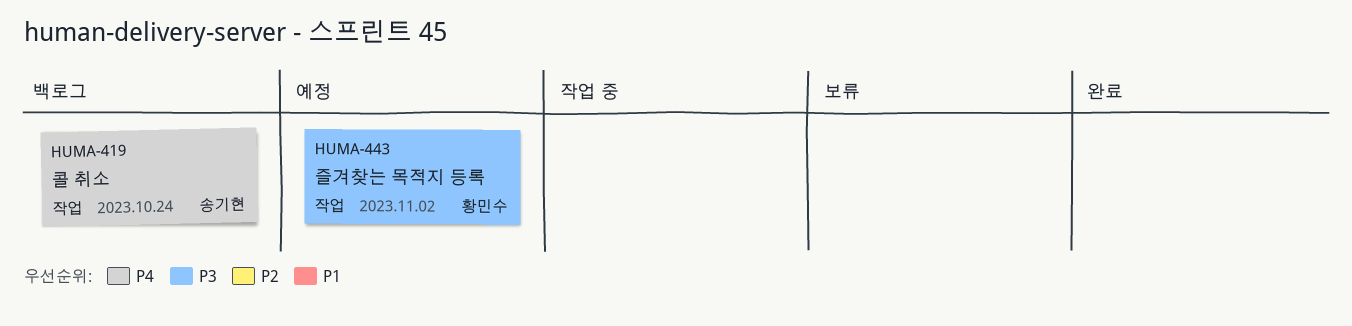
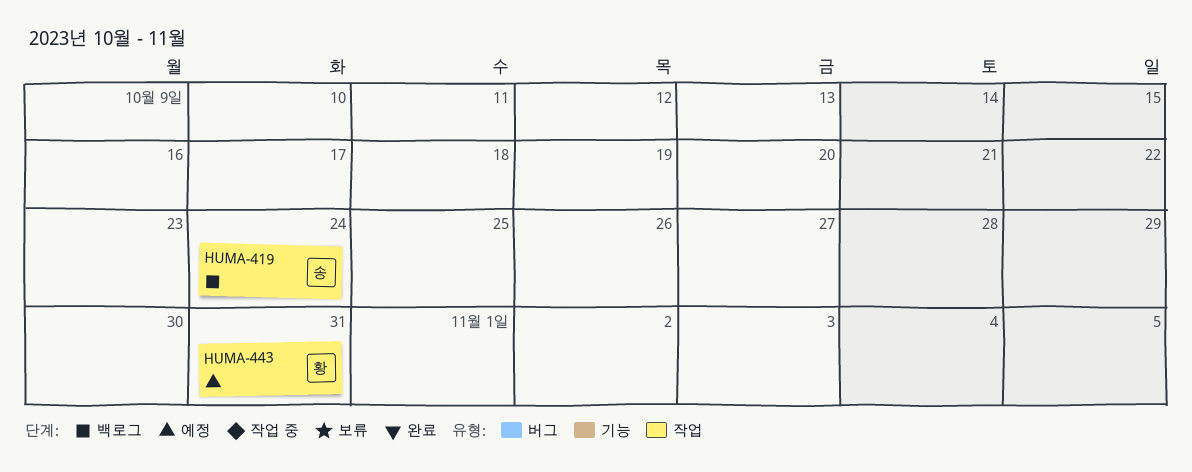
HUMA-443, due: Nov 2 -> Oct 31

